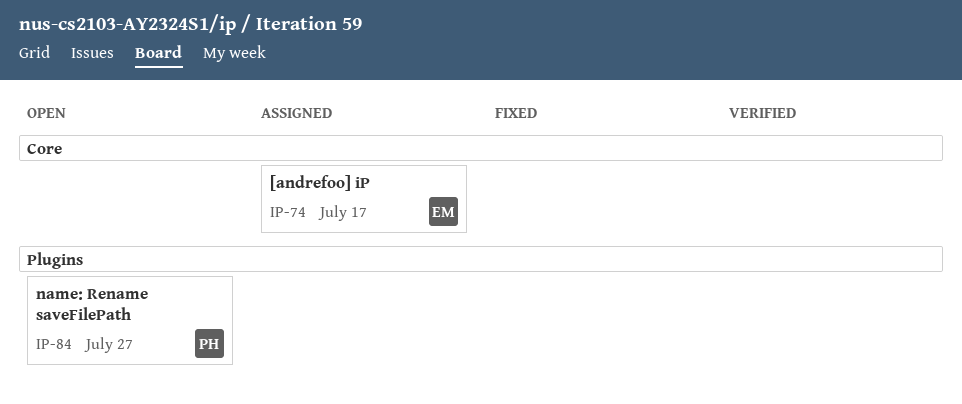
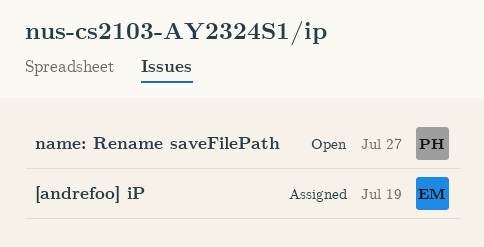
[andrefoo] iP, due: Jul 17 -> Jul 19

